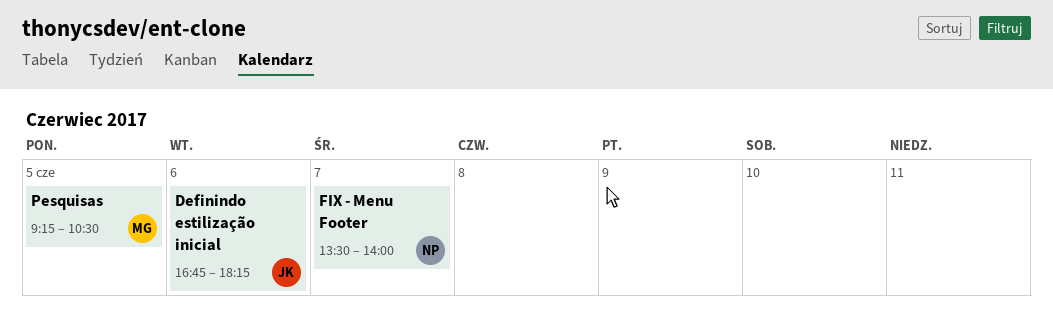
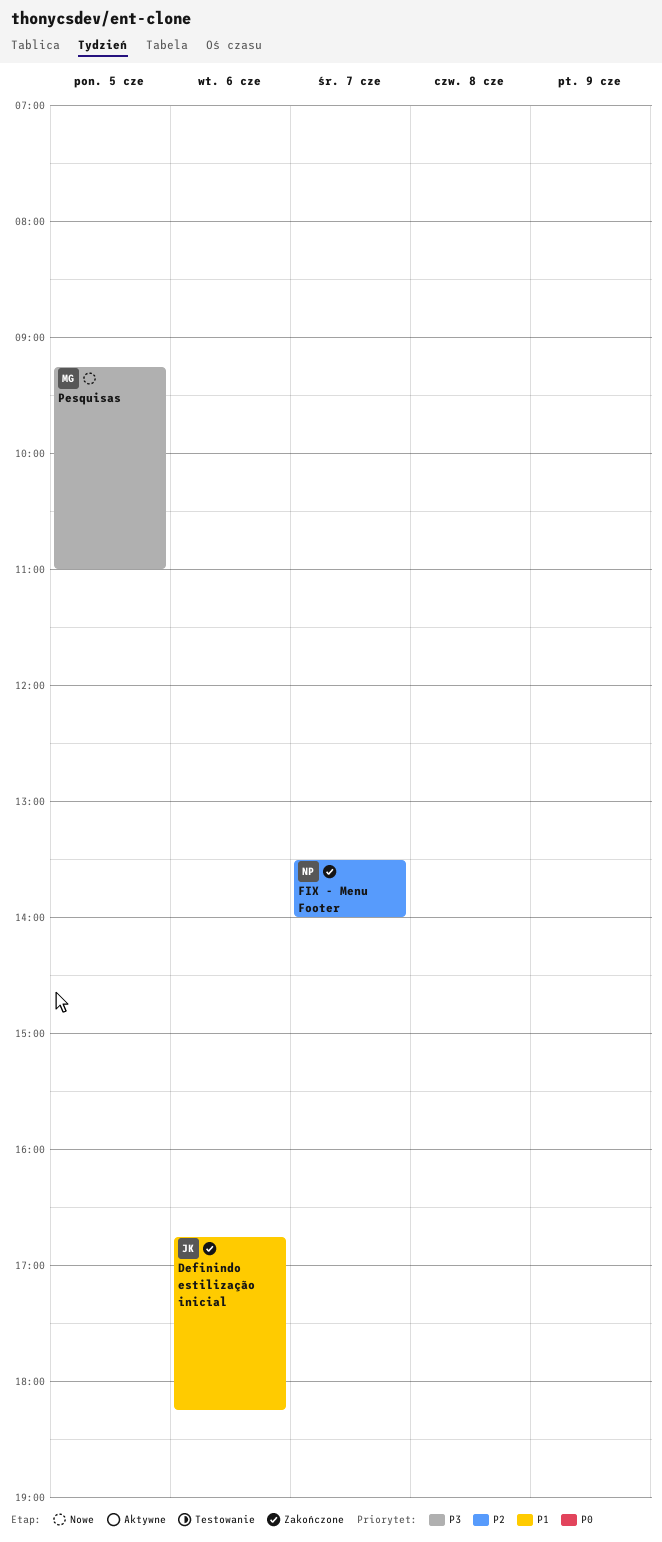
Pesquisas, ends: 10:30 -> 11:00

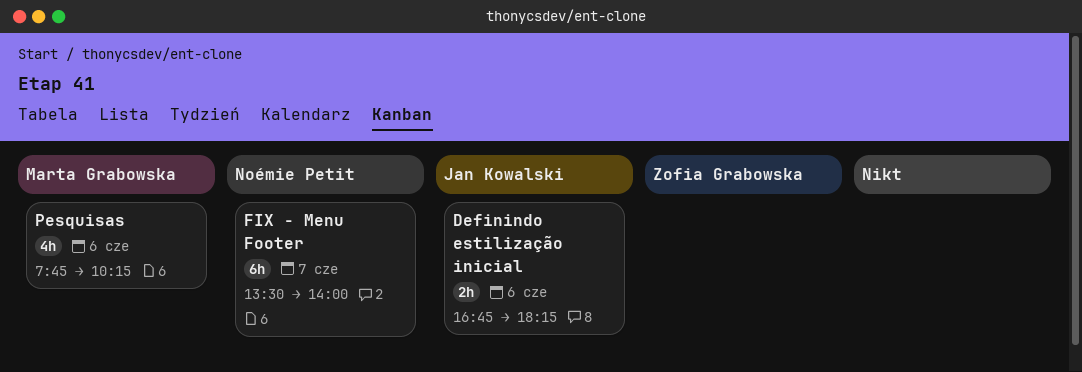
Pesquisas, day: Jun 5 -> Jun 6
Pesquisas, begins: 09:15 -> 07:45
Pesquisas, ends: 11:00 -> 10:15

